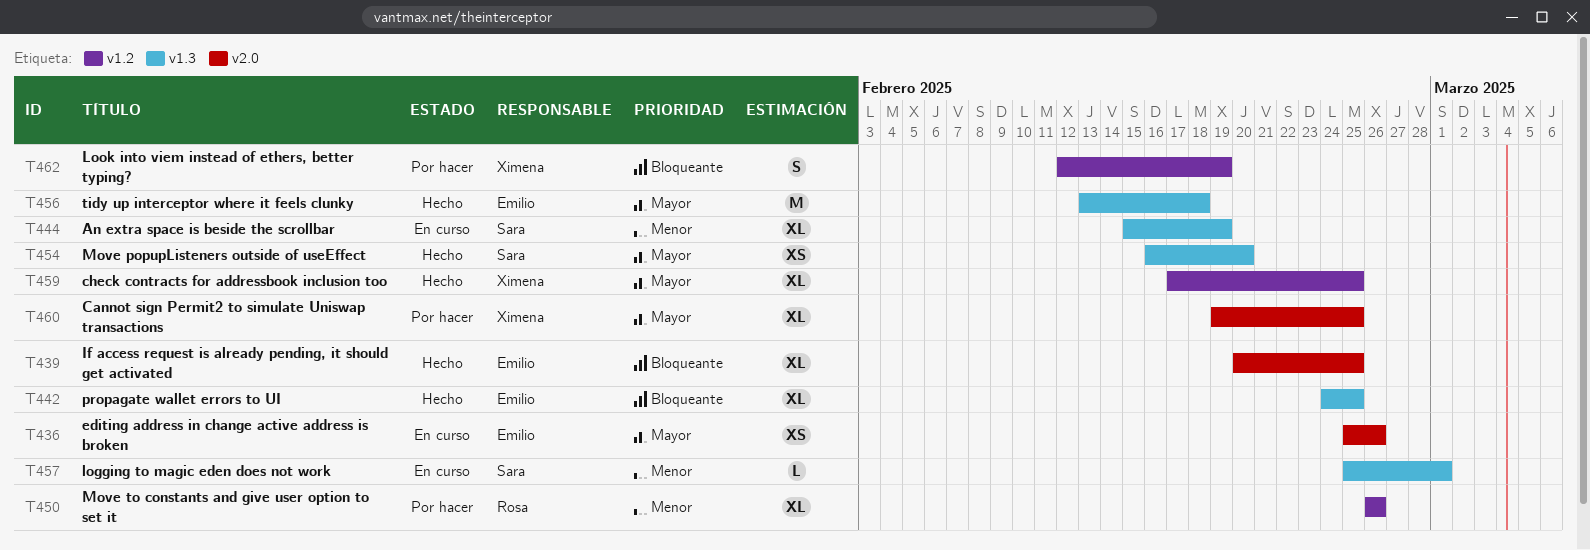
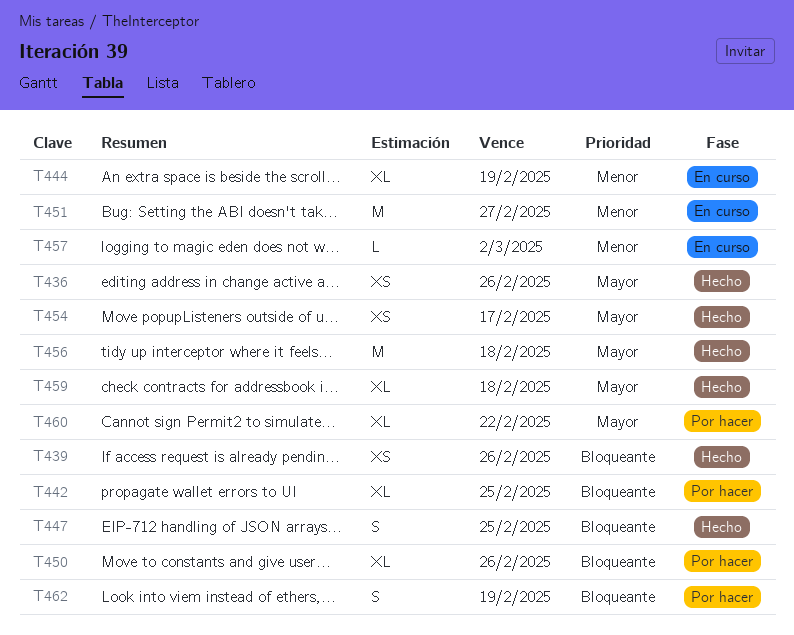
T436, status: En curso -> Hecho
T439, estimate: XL -> XS
T439, due: Feb 25 -> Feb 26
T442, status: Hecho -> Por hacer
T447: none -> present
T450, priority: Menor -> Bloqueante
T451: none -> present
T454, due: Feb 20 -> Feb 17
T457, due: Mar 1 -> Mar 2
T459, due: Feb 25 -> Feb 18
T460, due: Feb 25 -> Feb 22

